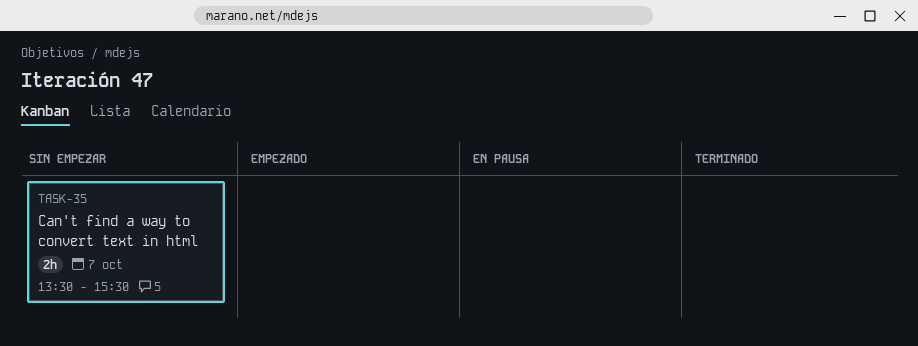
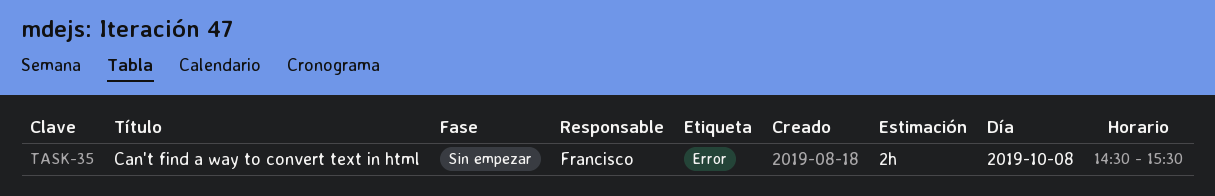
TASK-35, day: Oct 7 -> Oct 8
TASK-35, begins: 13:30 -> 14:30

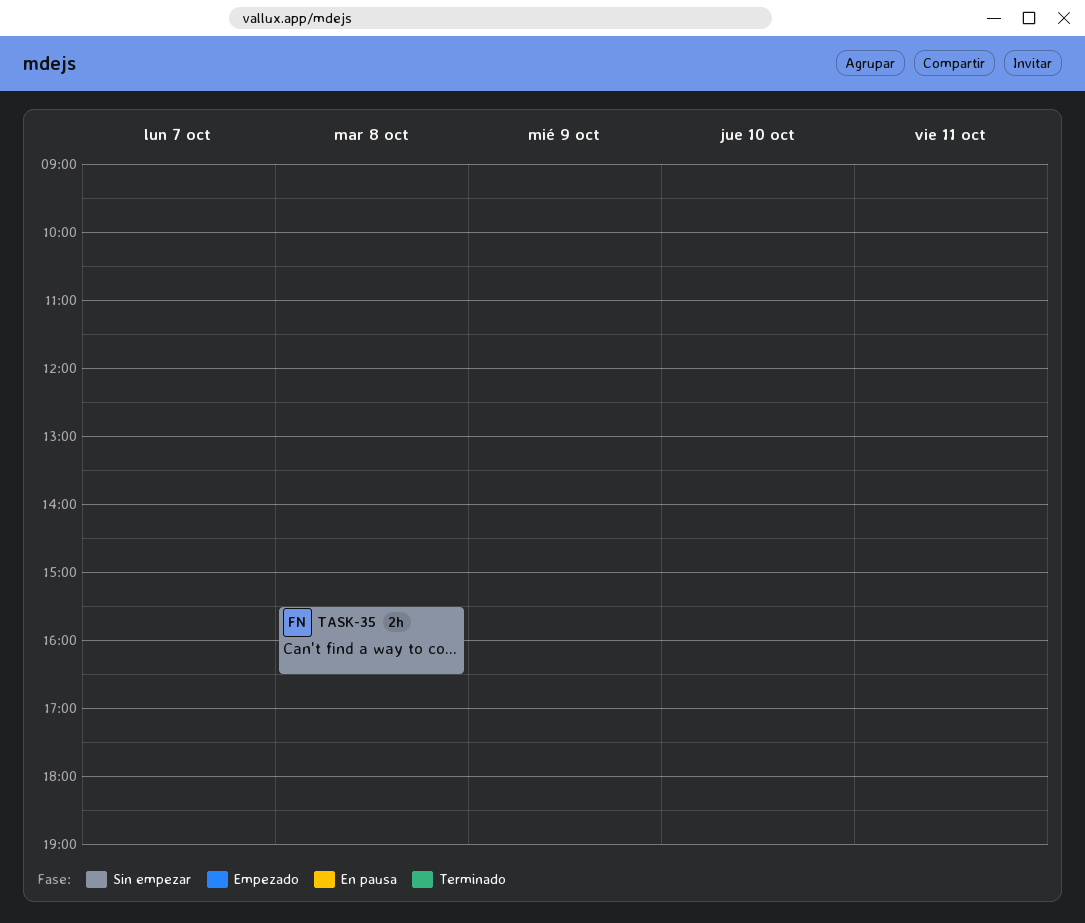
TASK-35, begins: 14:30 -> 15:30
TASK-35, ends: 15:30 -> 16:30

